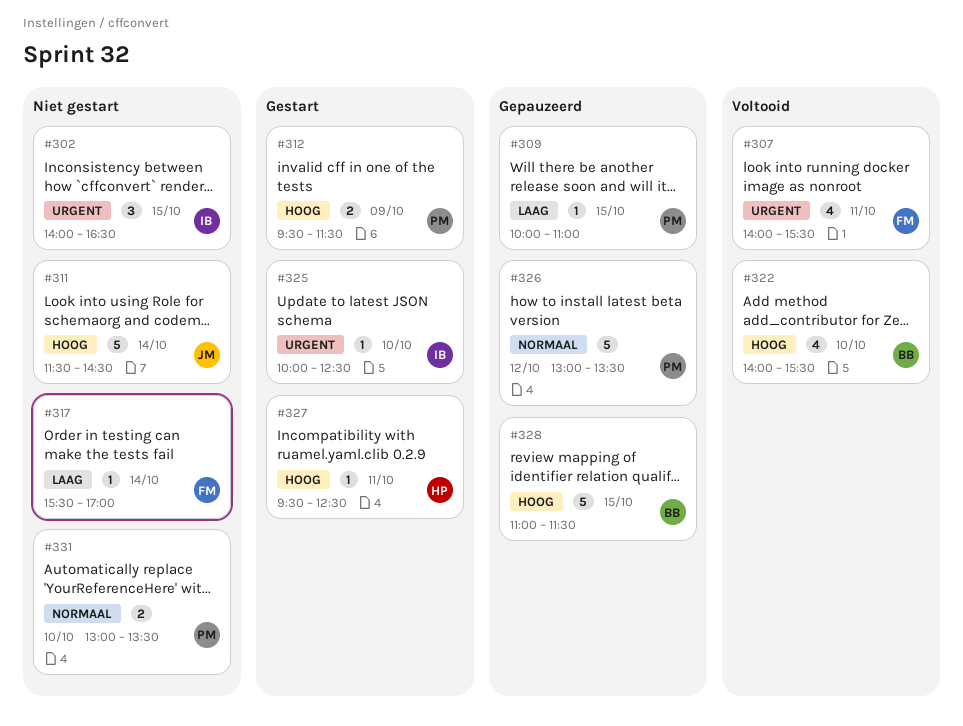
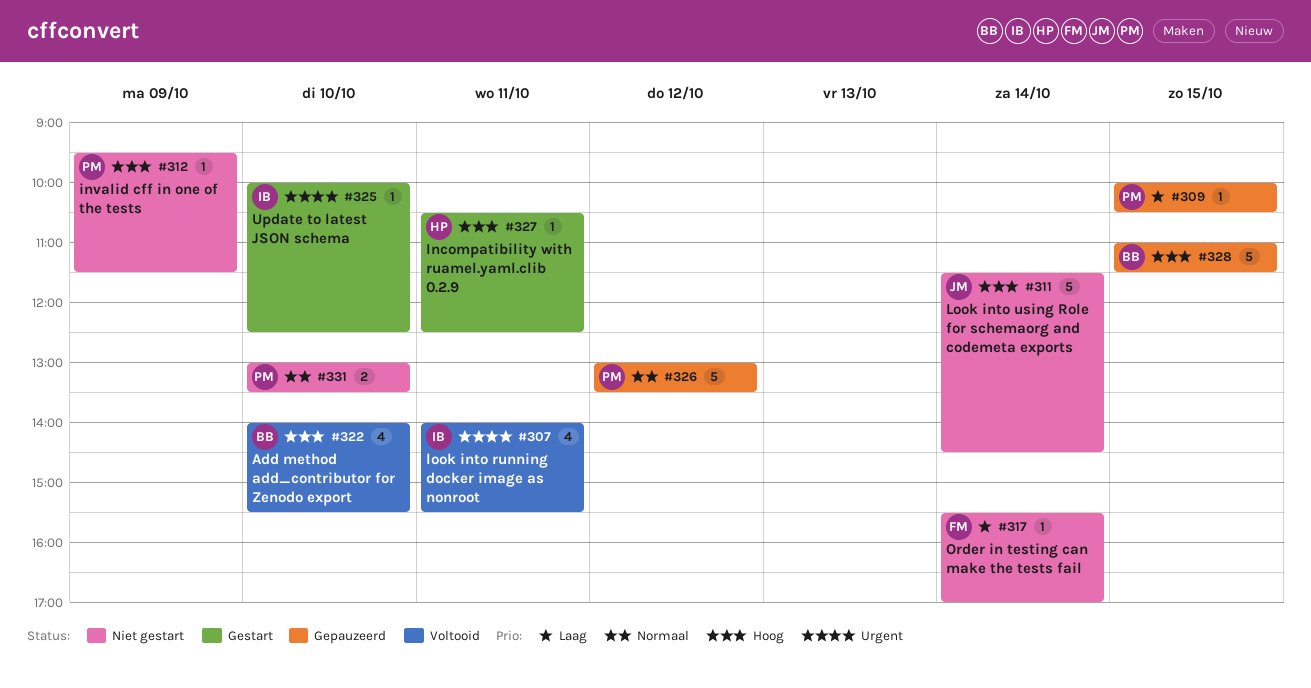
#302: present -> none
#307, owner: FM -> IB
#309, ends: 11:00 -> 10:30
#312, status: Gestart -> Niet gestart
#312, estimate: 2 -> 1
#327, begins: 09:30 -> 10:30

